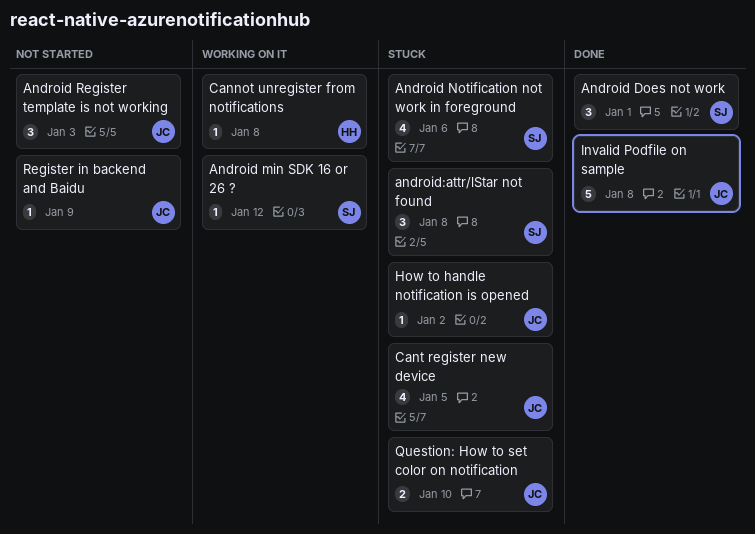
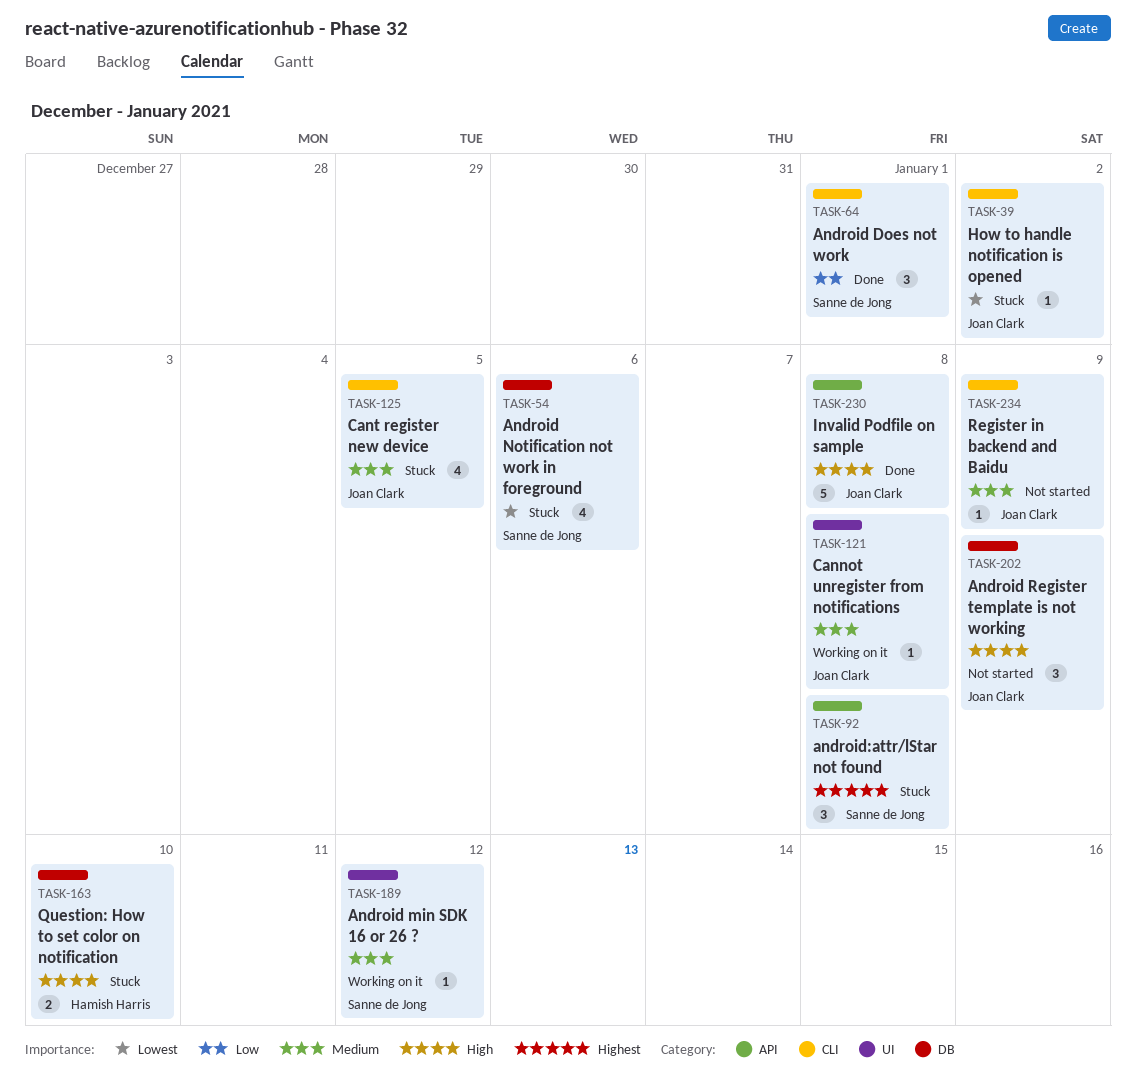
Android Register template is not working, due: Jan 3 -> Jan 9
Cannot unregister from notifications, owner: Hamish Harris -> Joan Clark
Question: How to set color on notification, owner: Joan Clark -> Hamish Harris

